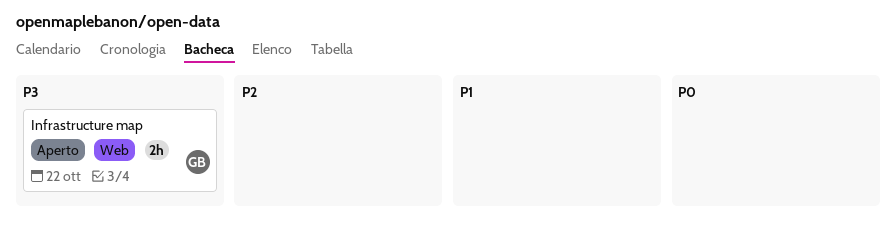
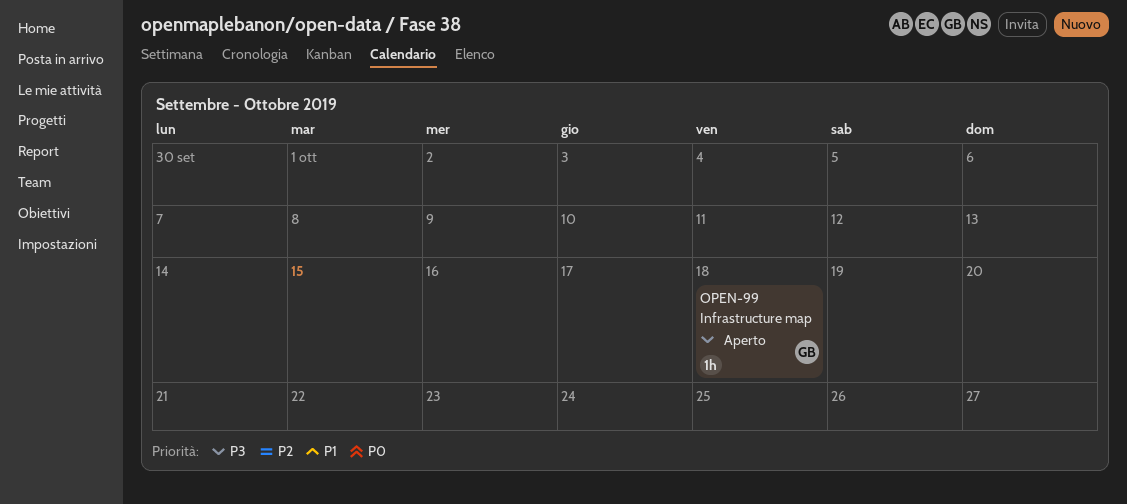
Infrastructure map, estimate: 2h -> 1h
Infrastructure map, due: Oct 22 -> Oct 18

